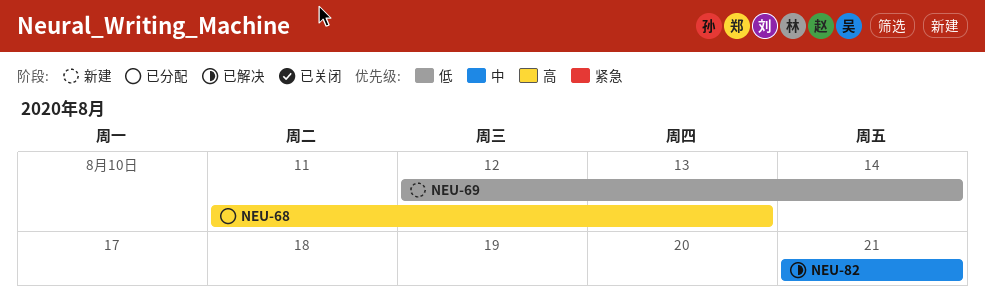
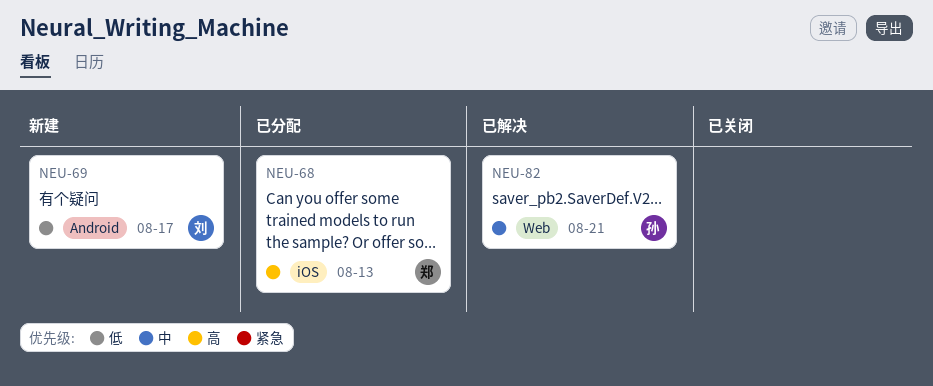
NEU-69, due: Aug 14 -> Aug 17

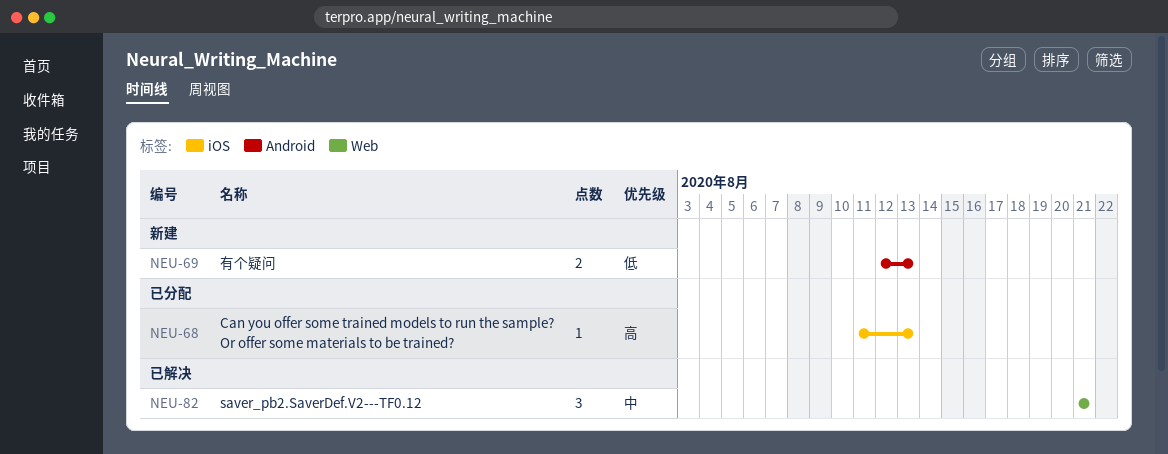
NEU-69, due: Aug 17 -> Aug 13

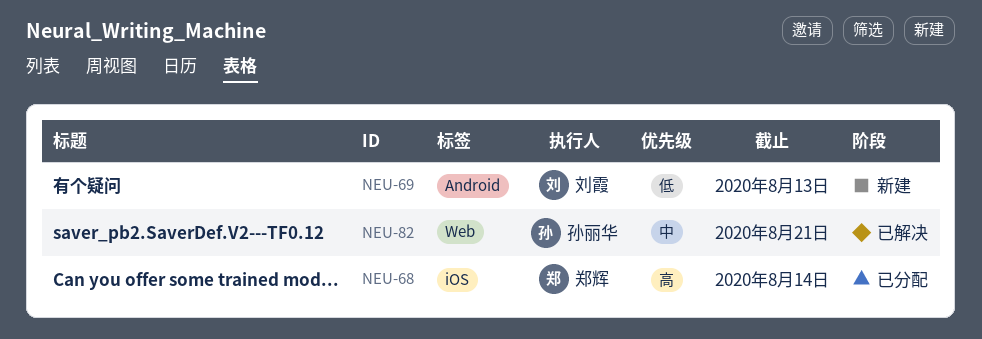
NEU-68, due: Aug 13 -> Aug 14

